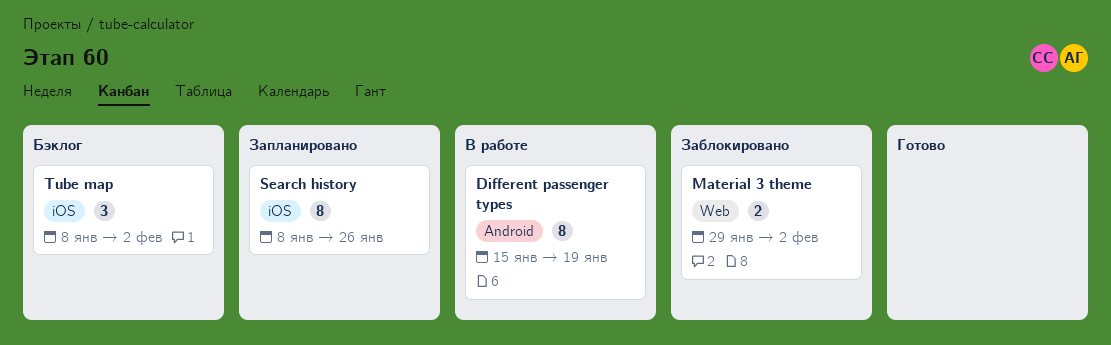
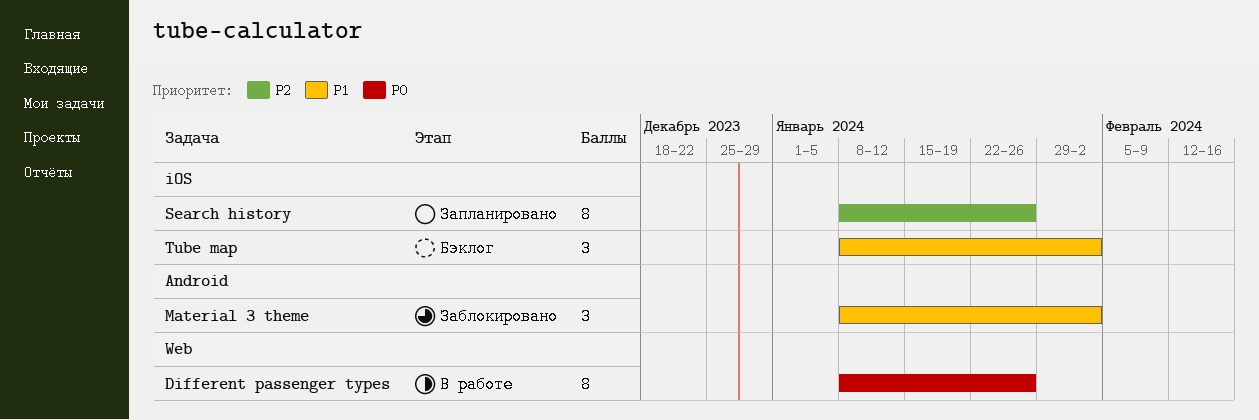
Different passenger types, label: Android -> Web
Different passenger types, start: Jan 15 -> Jan 8
Different passenger types, due: Jan 19 -> Jan 26
Material 3 theme, label: Web -> Android
Material 3 theme, estimate: 2 -> 3
Material 3 theme, start: Jan 29 -> Jan 8

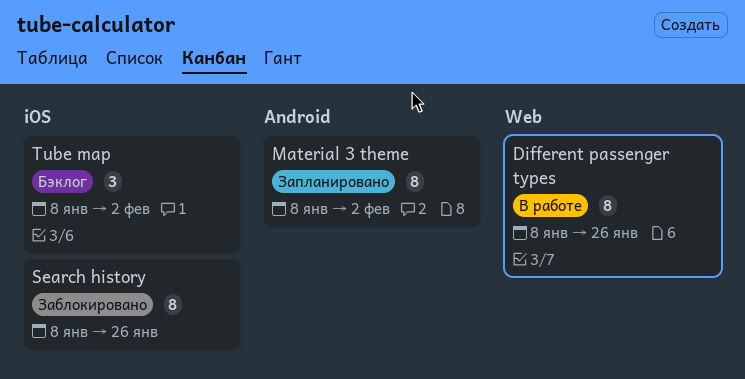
Material 3 theme, status: Заблокировано -> Запланировано
Material 3 theme, estimate: 3 -> 8
Search history, status: Запланировано -> Заблокировано

